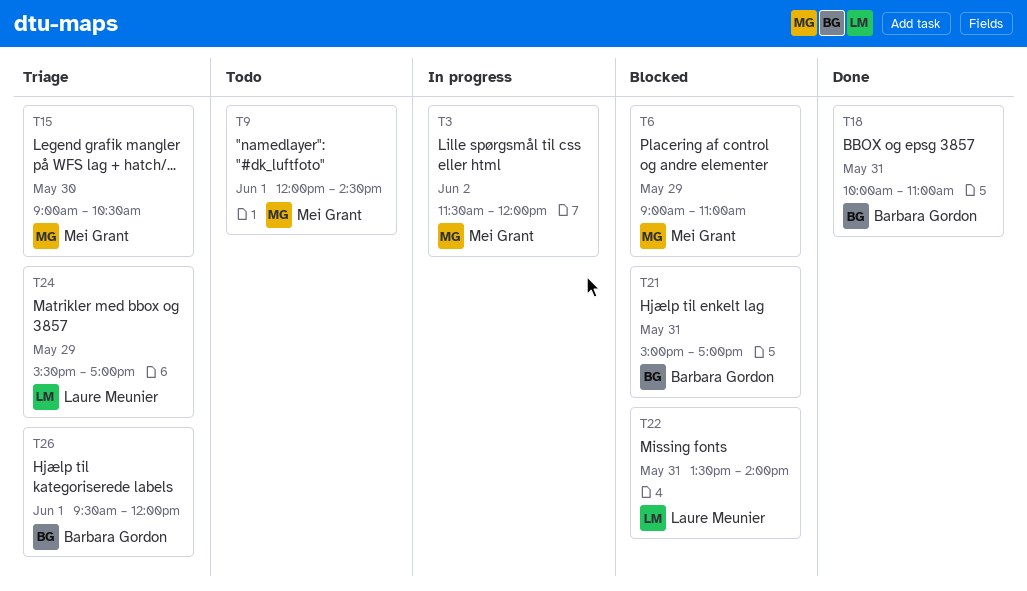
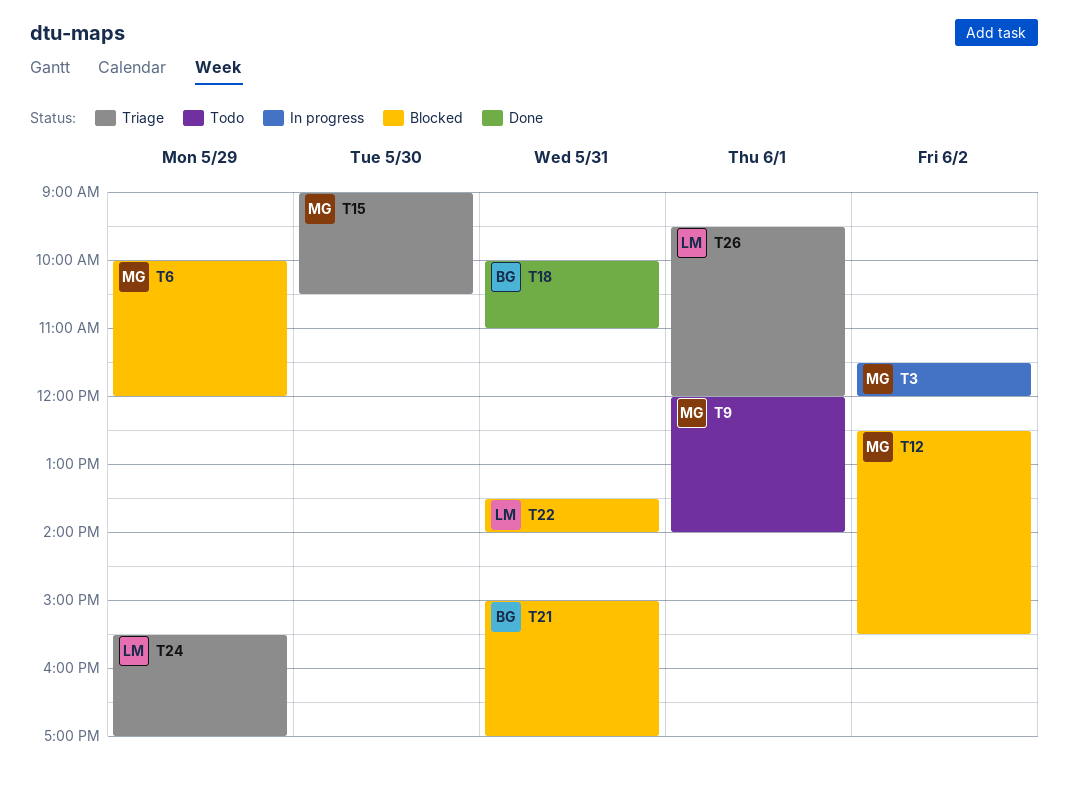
T6, begins: 09:00 -> 10:00
T6, ends: 11:00 -> 12:00
T9, ends: 14:30 -> 14:00
T12: none -> present
T26, owner: Barbara Gordon -> Laure Meunier

